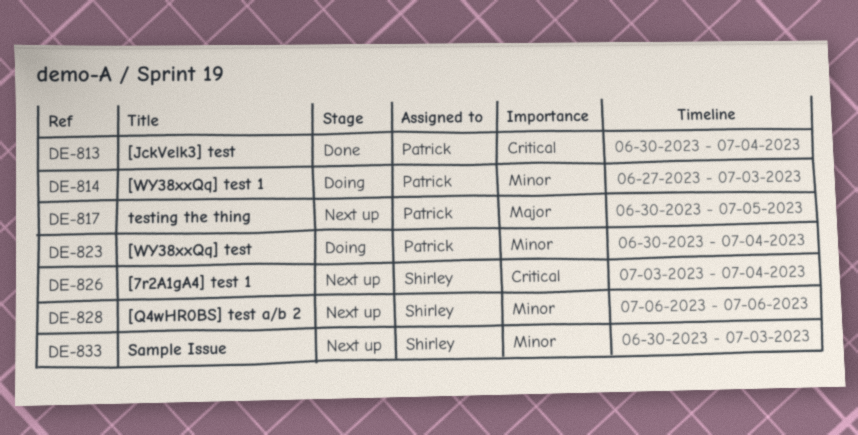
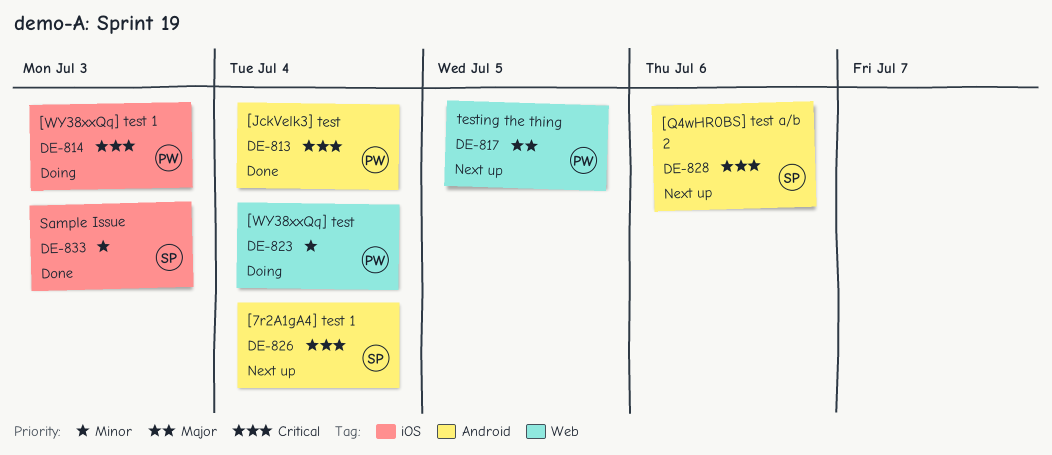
DE-814, priority: Minor -> Critical
DE-828, priority: Minor -> Critical
DE-833, status: Next up -> Done

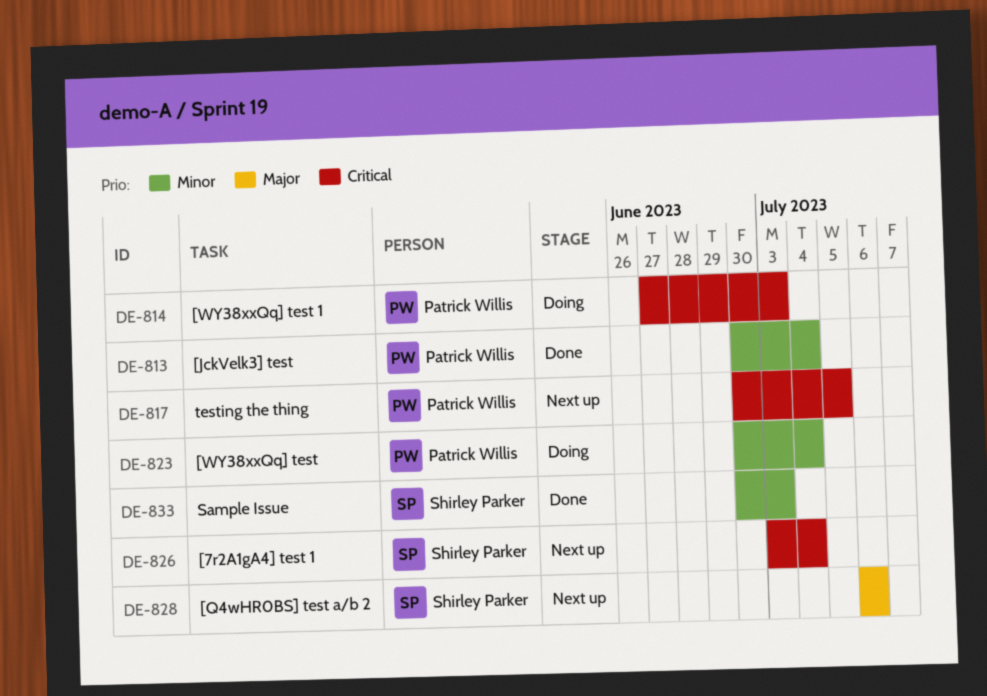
DE-813, priority: Critical -> Minor
DE-817, priority: Major -> Critical
DE-828, priority: Critical -> Major

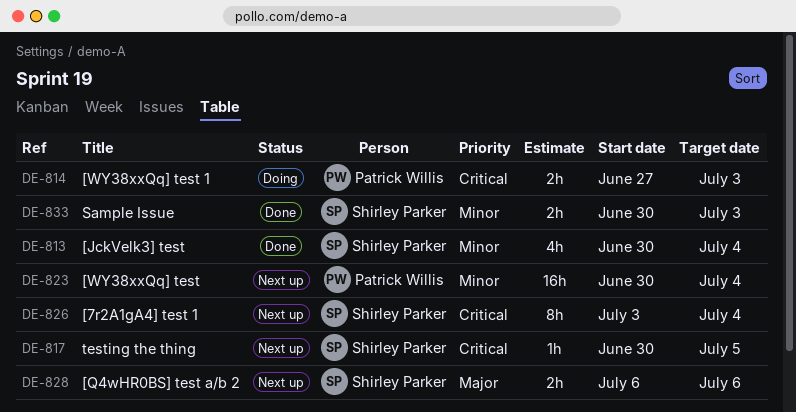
DE-813, owner: Patrick Willis -> Shirley Parker
DE-817, owner: Patrick Willis -> Shirley Parker
DE-823, status: Doing -> Next up

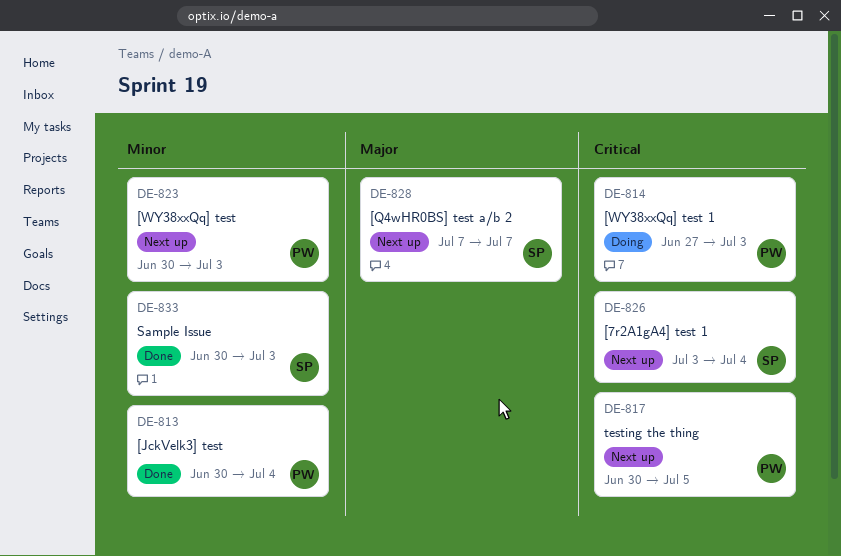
DE-813, owner: Shirley Parker -> Patrick Willis
DE-817, owner: Shirley Parker -> Patrick Willis
DE-823, due: Jul 4 -> Jul 3
DE-828, start: Jul 6 -> Jul 7
DE-828, due: Jul 6 -> Jul 7

